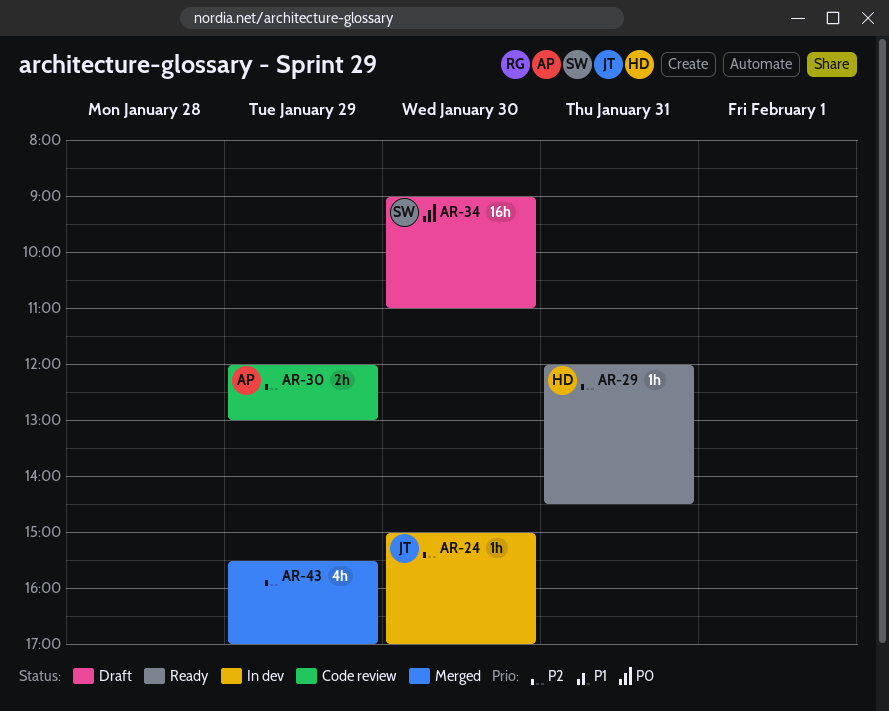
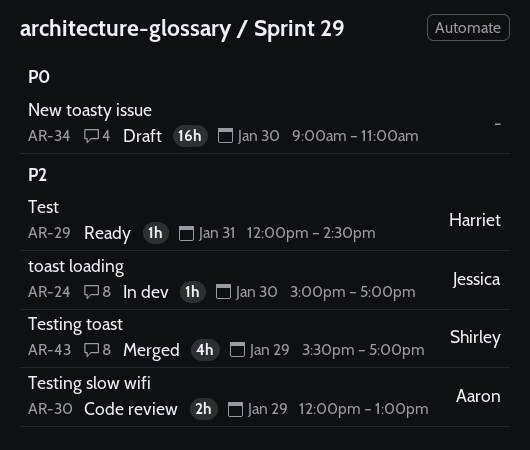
AR-34, owner: Shirley -> none
AR-43, owner: none -> Shirley

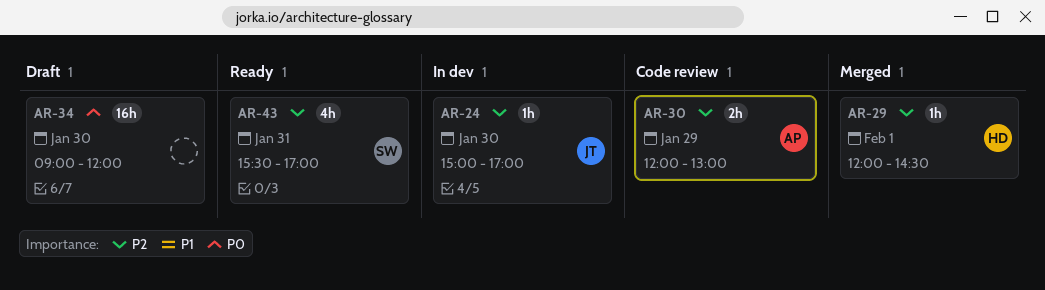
AR-29, status: Ready -> Merged
AR-29, day: Jan 31 -> Feb 1
AR-34, ends: 11:00 -> 12:00
AR-43, status: Merged -> Ready
AR-43, day: Jan 29 -> Jan 31

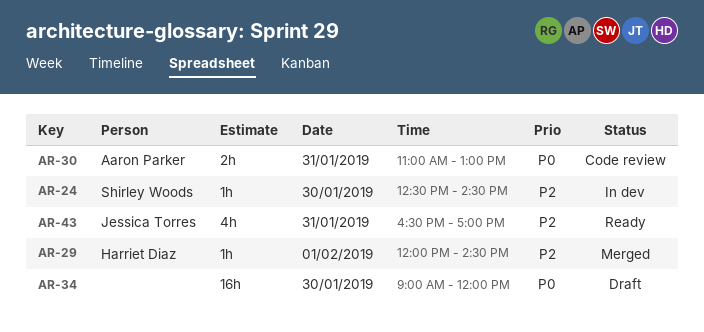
AR-24, owner: Jessica Torres -> Shirley Woods
AR-24, begins: 15:00 -> 12:30
AR-24, ends: 17:00 -> 14:30
AR-30, priority: P2 -> P0
AR-30, day: Jan 29 -> Jan 31
AR-30, begins: 12:00 -> 11:00
AR-43, owner: Shirley Woods -> Jessica Torres
AR-43, begins: 15:30 -> 16:30

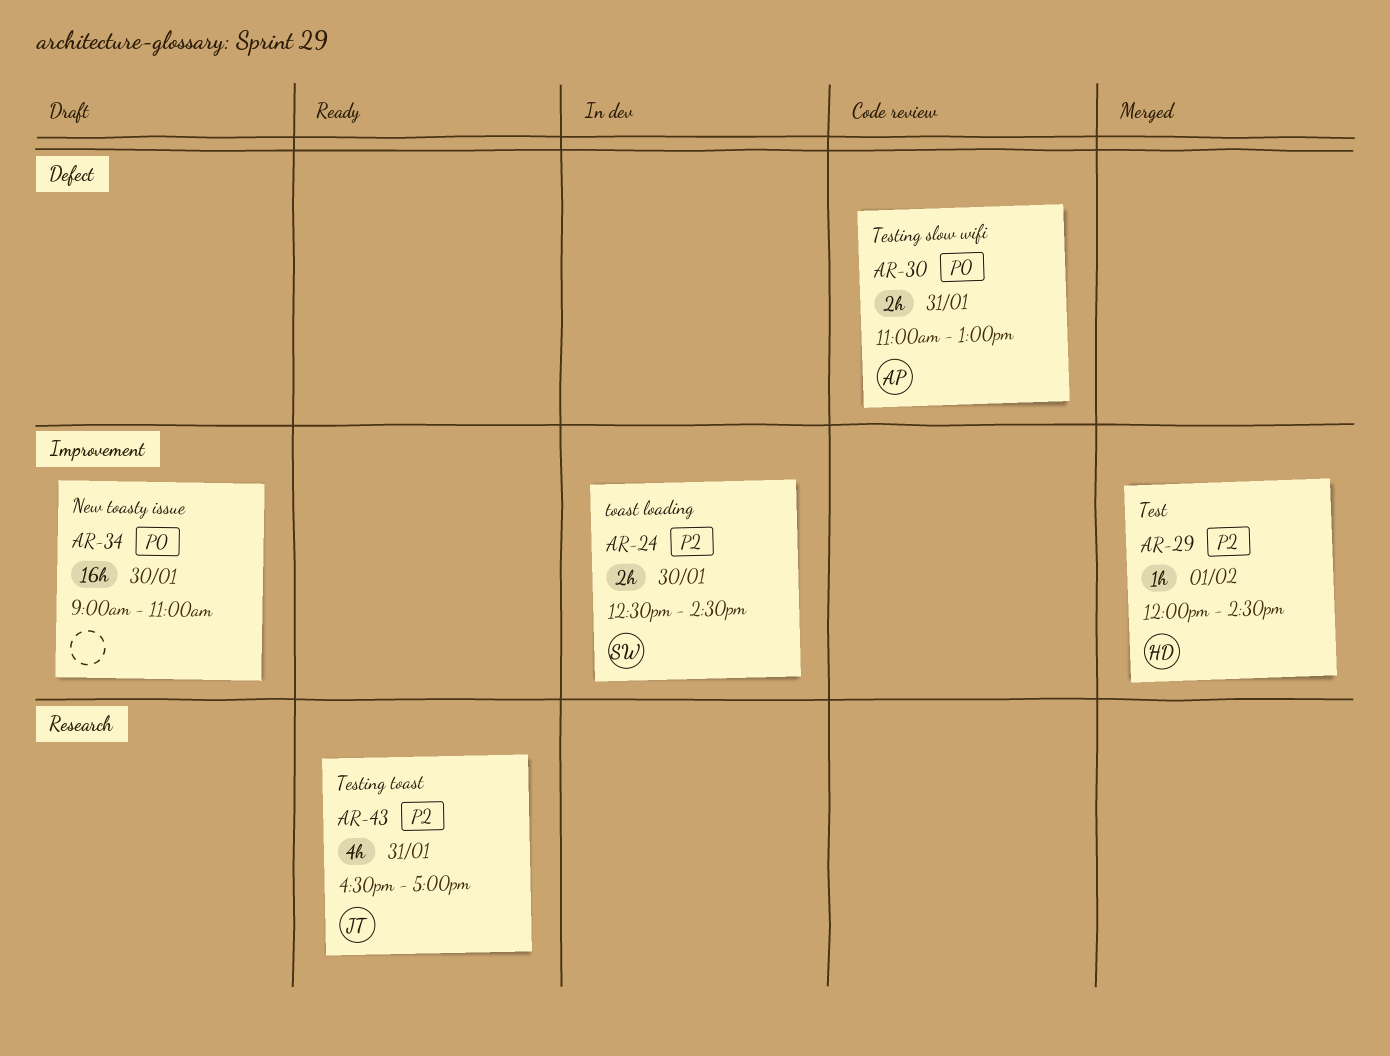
AR-24, estimate: 1h -> 2h
AR-34, ends: 12:00 -> 11:00

